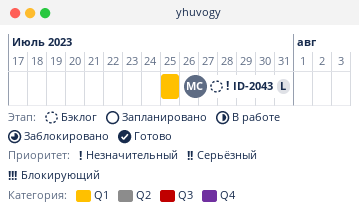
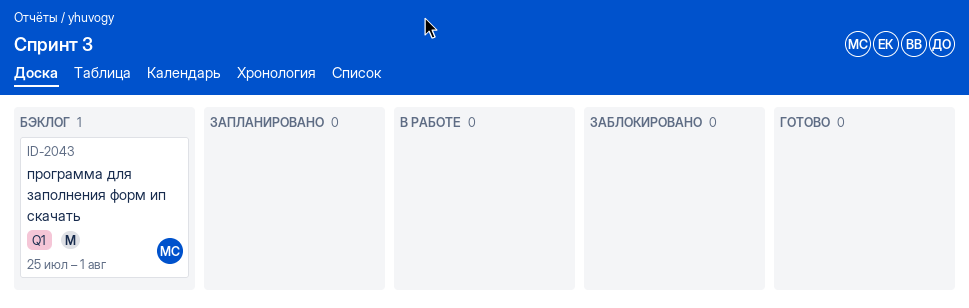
ID-2043, estimate: L -> M
ID-2043, due: Jul 25 -> Aug 1

